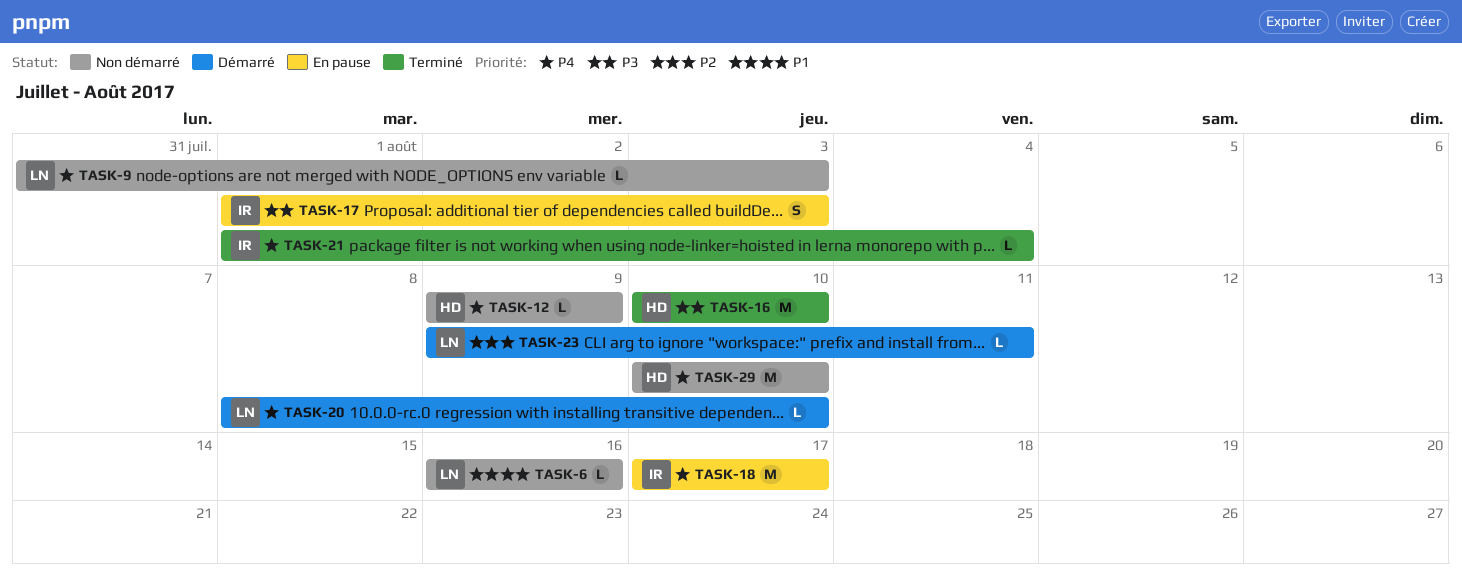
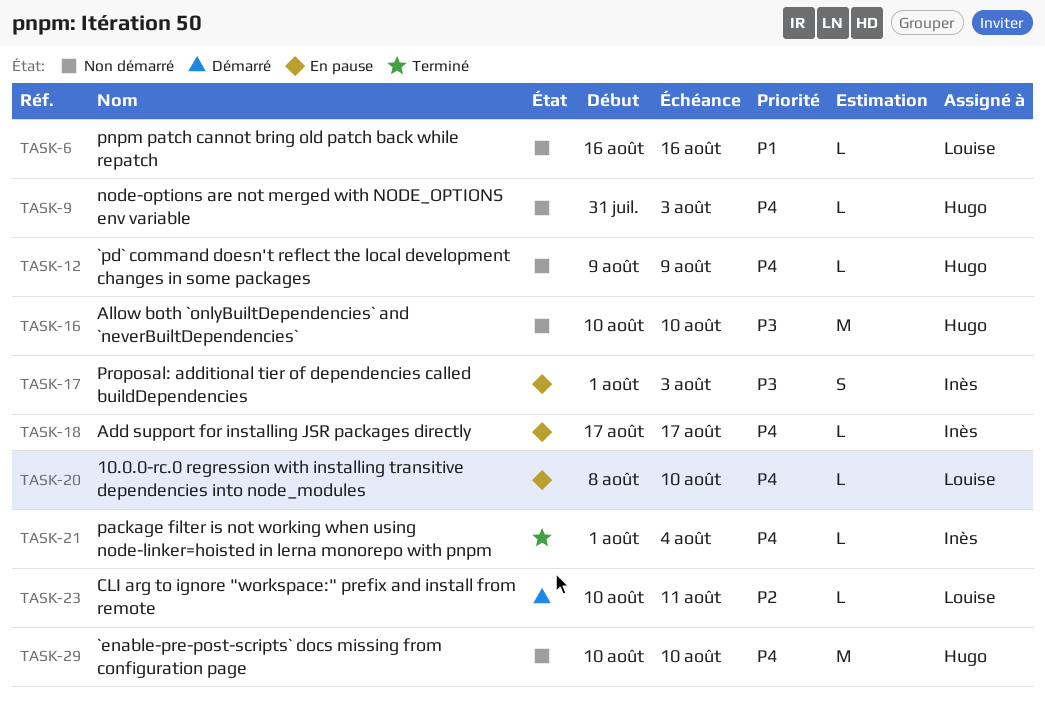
TASK-9, owner: Louise -> Hugo
TASK-16, status: Terminé -> Non démarré
TASK-18, estimate: M -> L
TASK-20, status: Démarré -> En pause
TASK-23, start: Aug 9 -> Aug 10

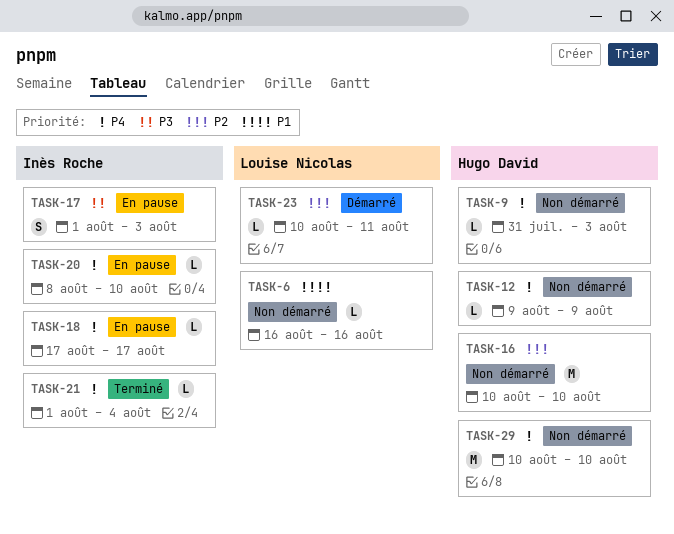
TASK-16, priority: P3 -> P2
TASK-20, owner: Louise Nicolas -> Inès Roche

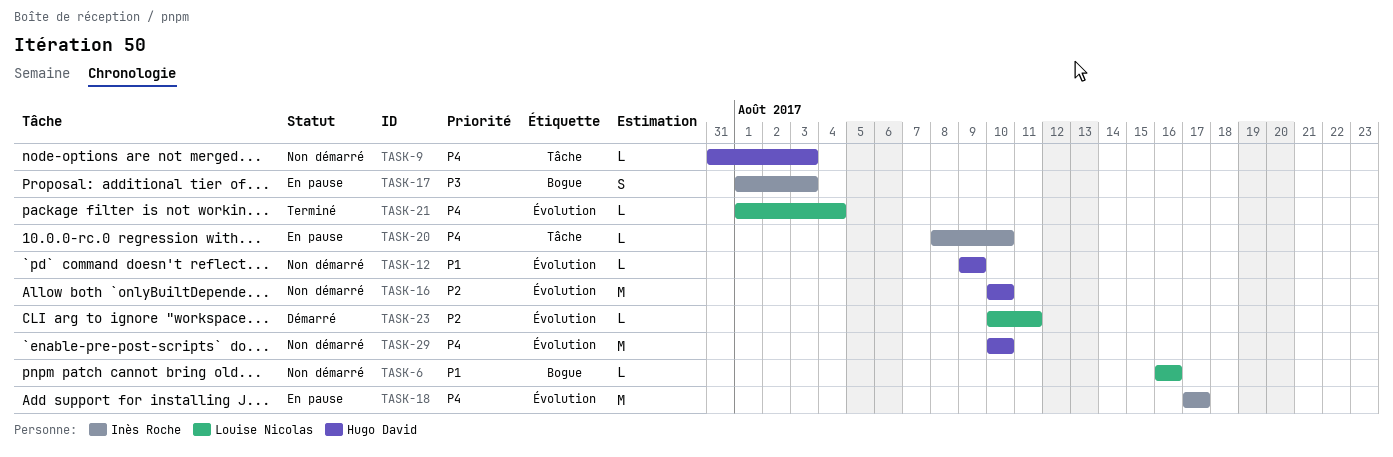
TASK-12, priority: P4 -> P1
TASK-18, estimate: L -> M
TASK-21, owner: Inès Roche -> Louise Nicolas

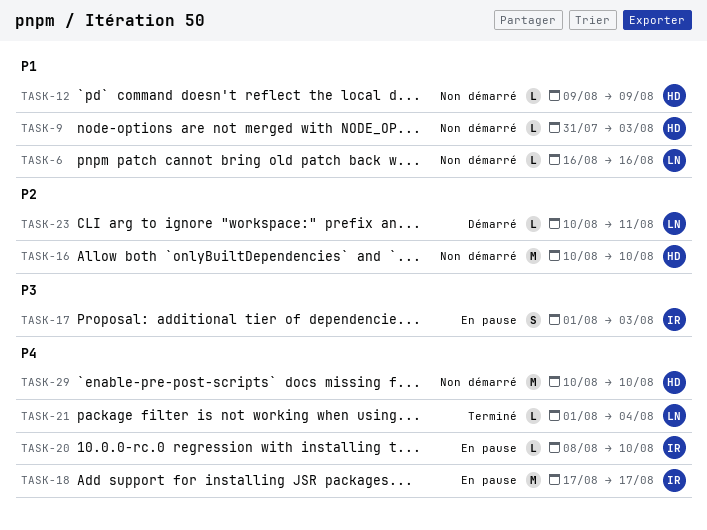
TASK-9, priority: P4 -> P1

